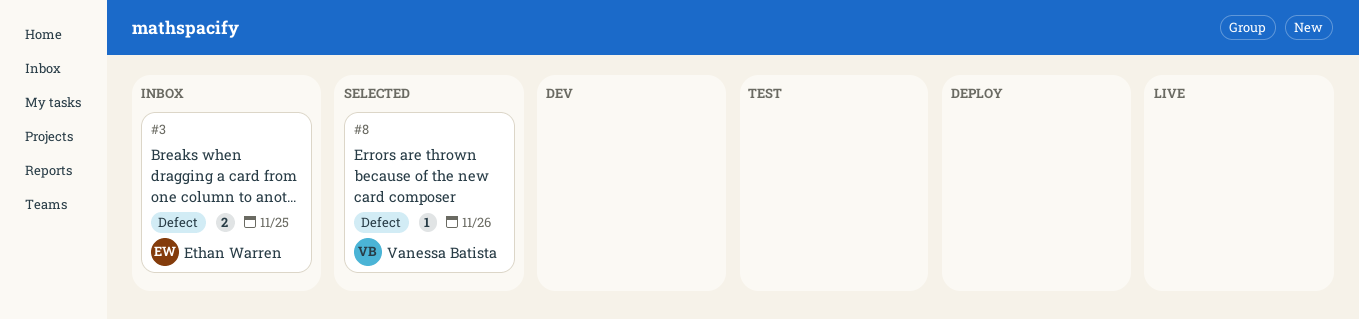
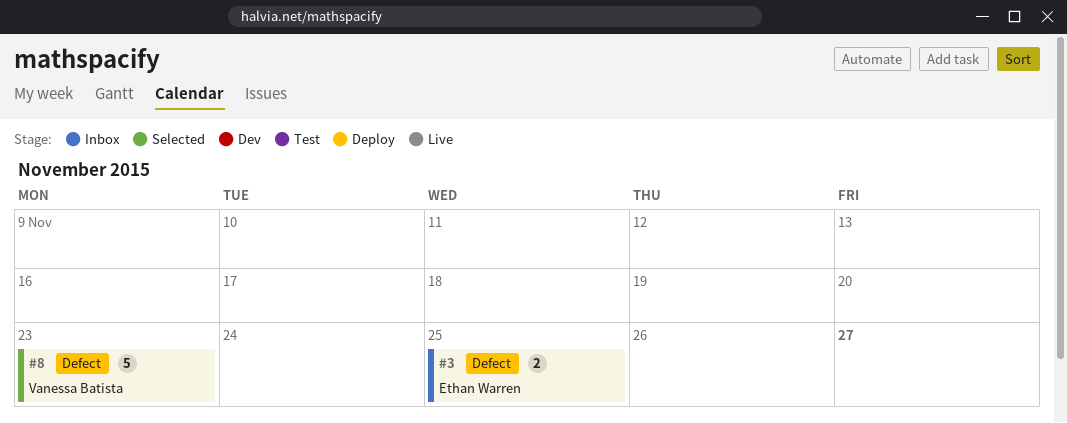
#8, estimate: 1 -> 5
#8, due: Nov 26 -> Nov 23

